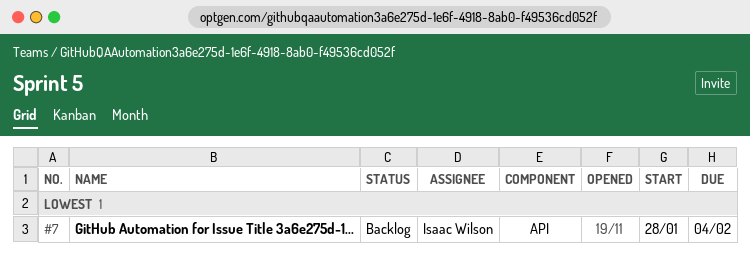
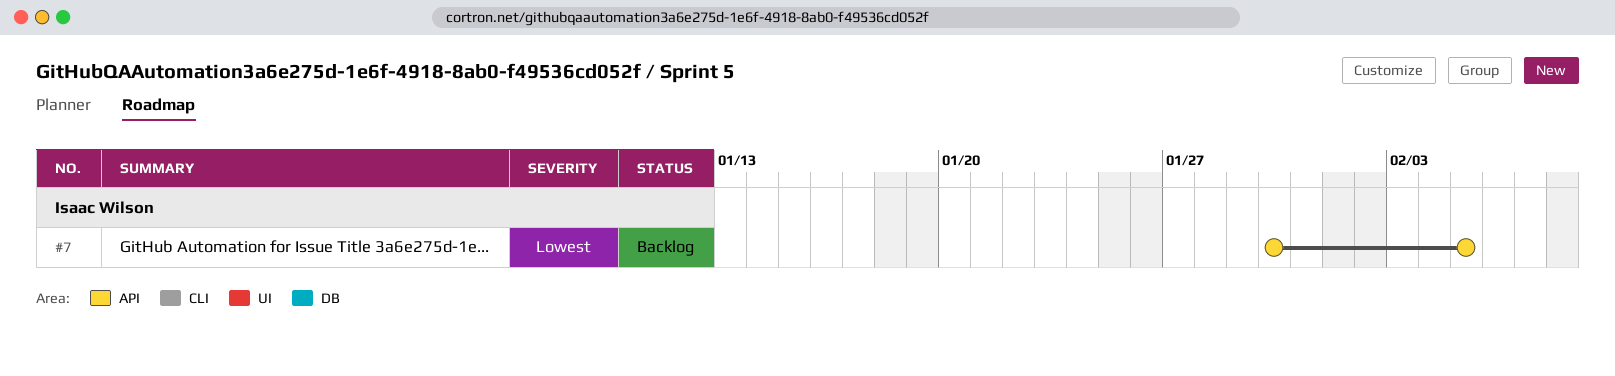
#7, start: Jan 28 -> Jan 30
#7, due: Feb 4 -> Feb 5

